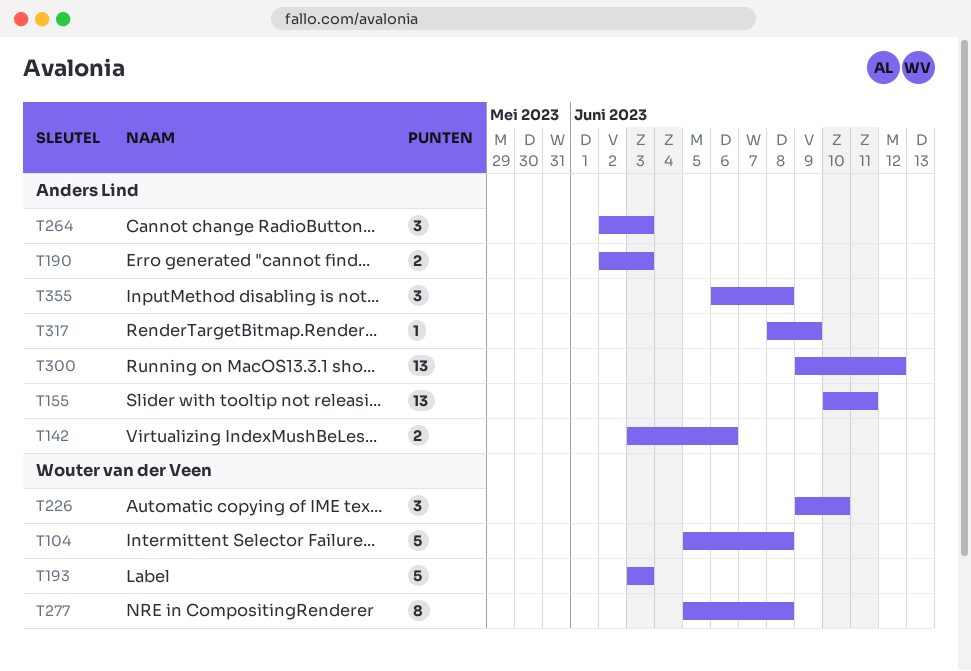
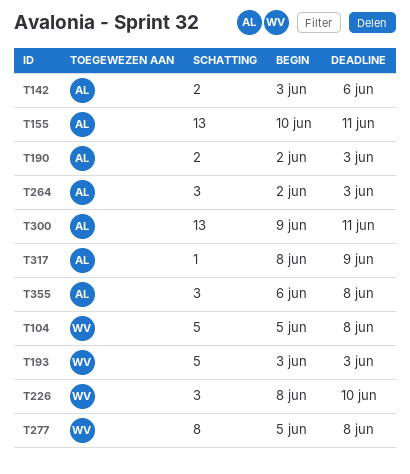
T226, start: Jun 9 -> Jun 8
T300, due: Jun 12 -> Jun 11

